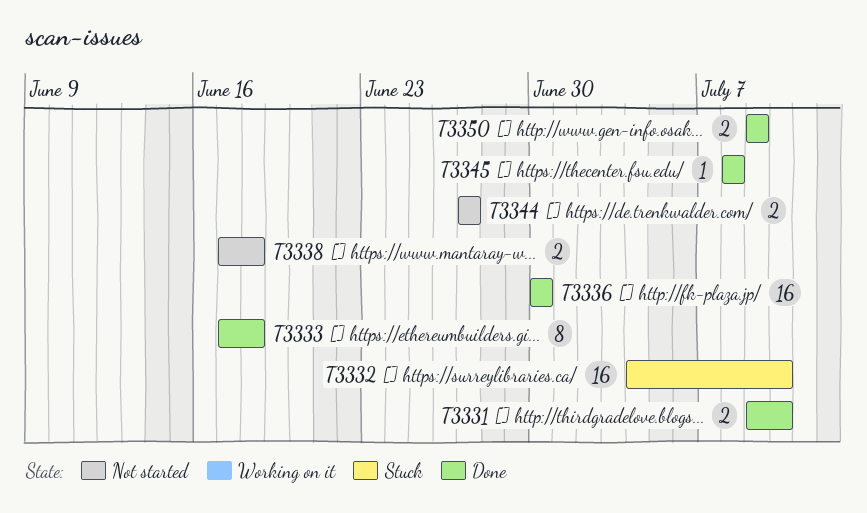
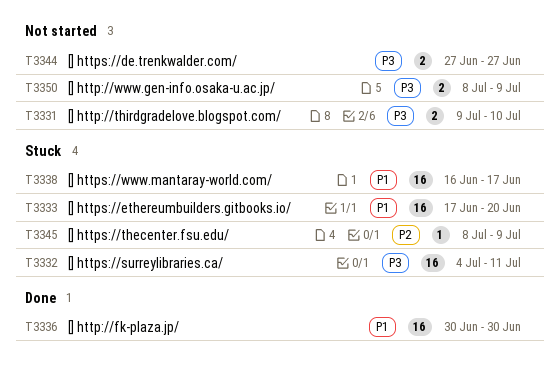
T3331, status: Done -> Not started
T3332, due: Jul 10 -> Jul 11
T3333, status: Done -> Stuck
T3333, estimate: 8 -> 16
T3333, due: Jun 18 -> Jun 20
T3338, status: Not started -> Stuck
T3338, estimate: 2 -> 16
T3338, start: Jun 17 -> Jun 16
T3338, due: Jun 18 -> Jun 17
T3345, status: Done -> Stuck
T3345, due: Jul 8 -> Jul 9
T3350, status: Done -> Not started
T3350, start: Jul 9 -> Jul 8

